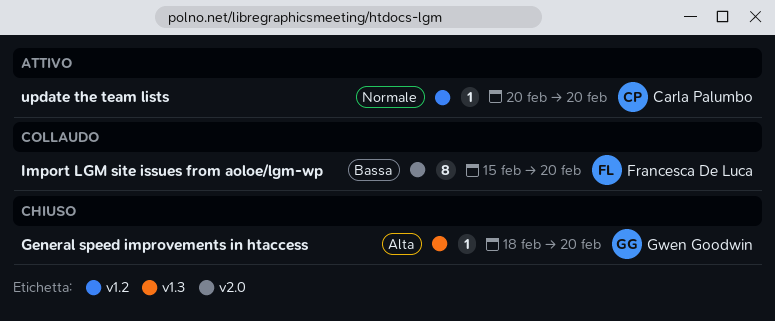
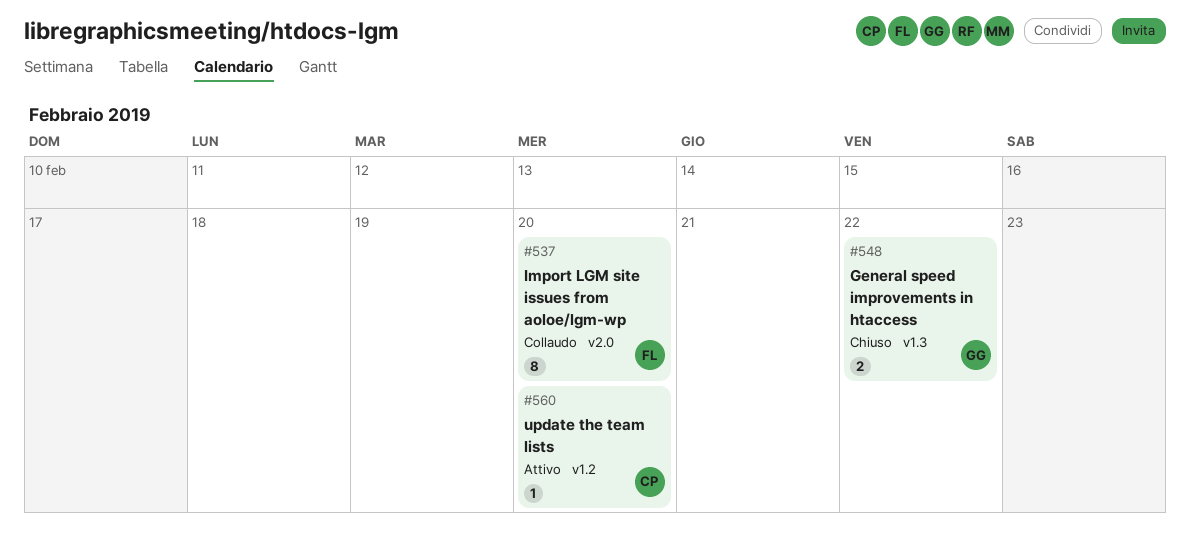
General speed improvements in htaccess, estimate: 1 -> 2
General speed improvements in htaccess, due: Feb 20 -> Feb 22

